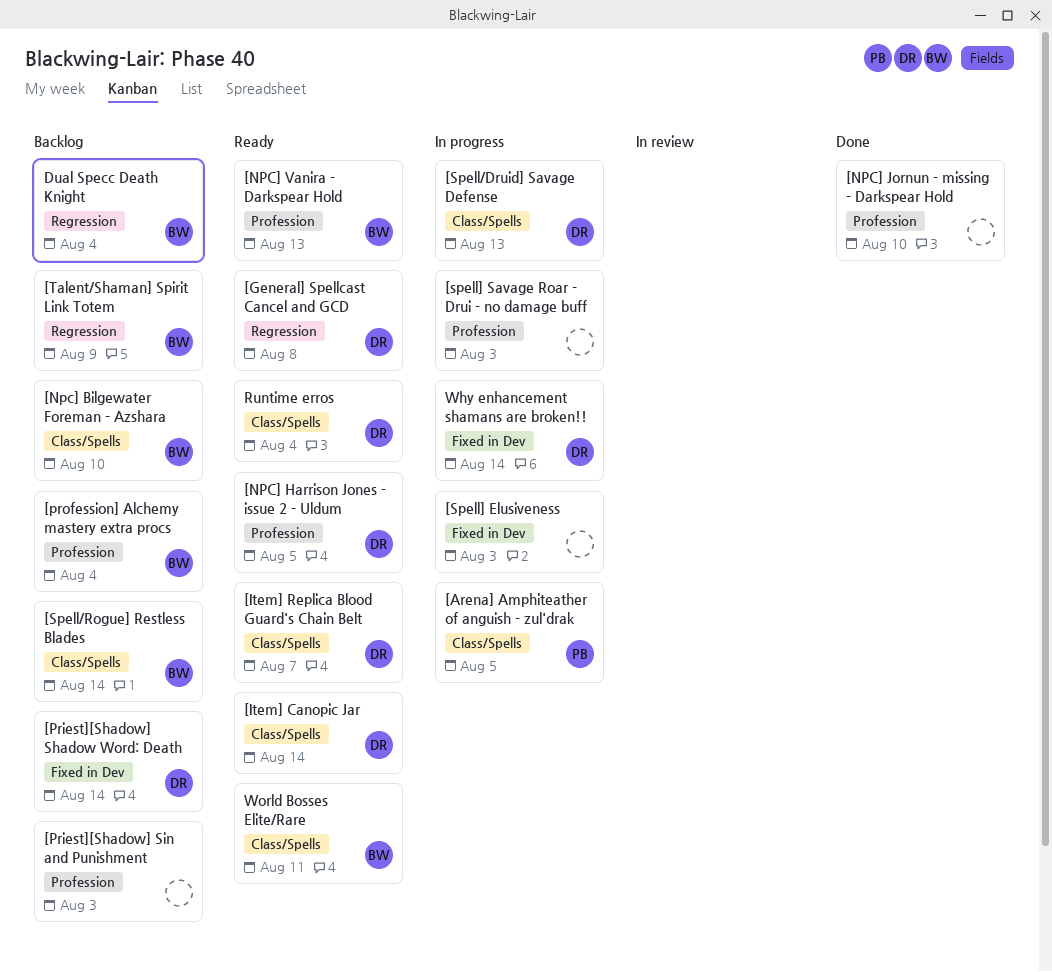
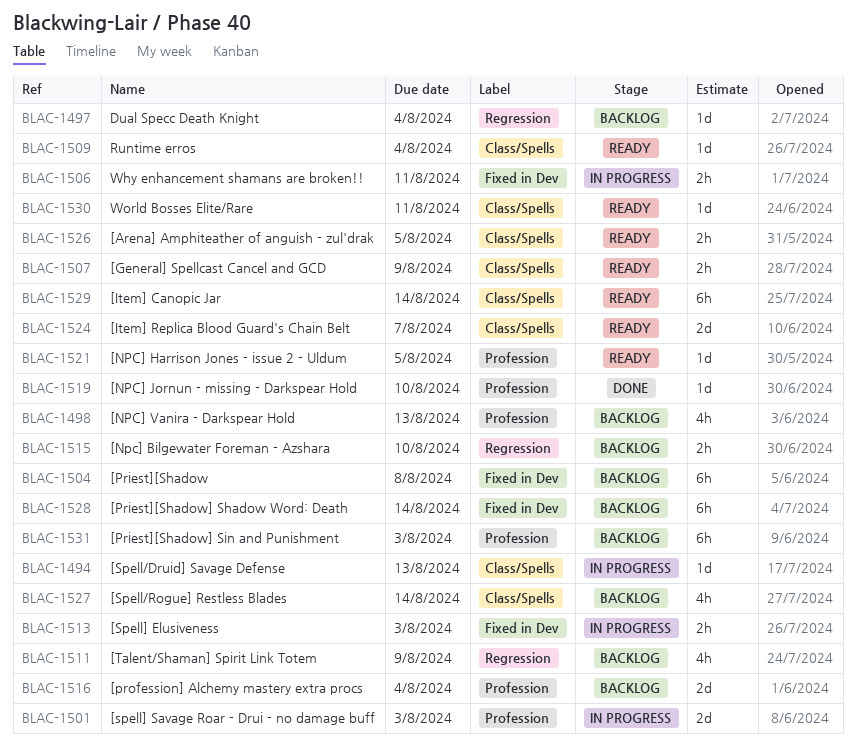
[Arena] Amphiteather of anguish - zul'drak, status: In progress -> Ready
[General] Spellcast Cancel and GCD, label: Regression -> Class/Spells
[General] Spellcast Cancel and GCD, due: Aug 8 -> Aug 9
[Npc] Bilgewater Foreman - Azshara, label: Class/Spells -> Regression
[NPC] Vanira - Darkspear Hold, status: Ready -> Backlog
[Priest][Shadow: none -> present
Why enhancement shamans are broken!!, due: Aug 14 -> Aug 11

